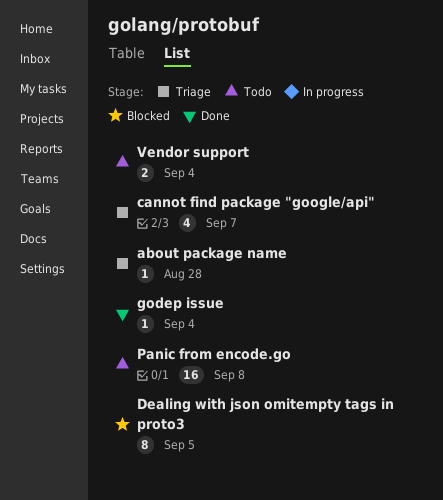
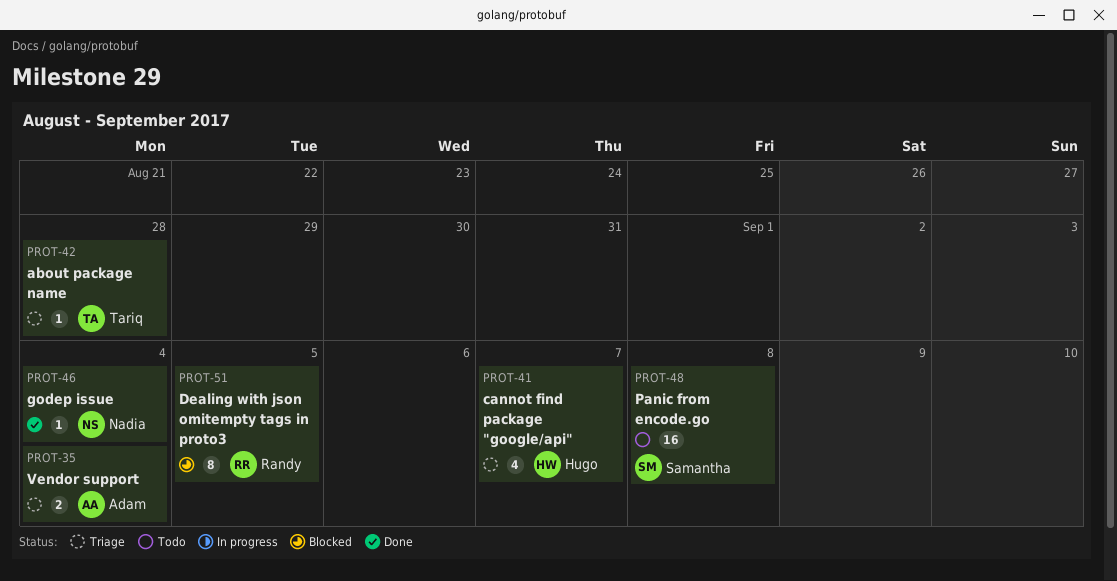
Vendor support, status: Todo -> Triage

